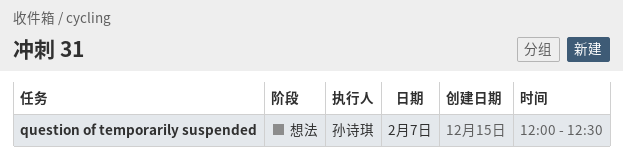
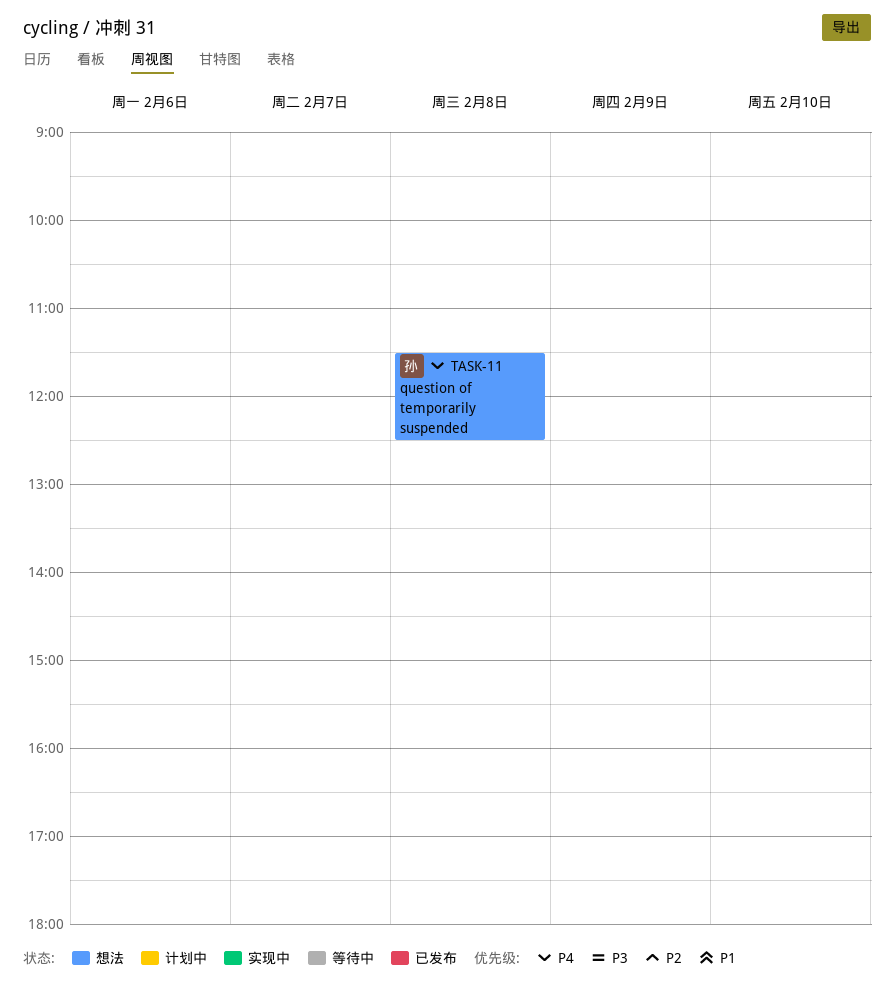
question of temporarily suspended, day: Feb 7 -> Feb 8
question of temporarily suspended, begins: 12:00 -> 11:30

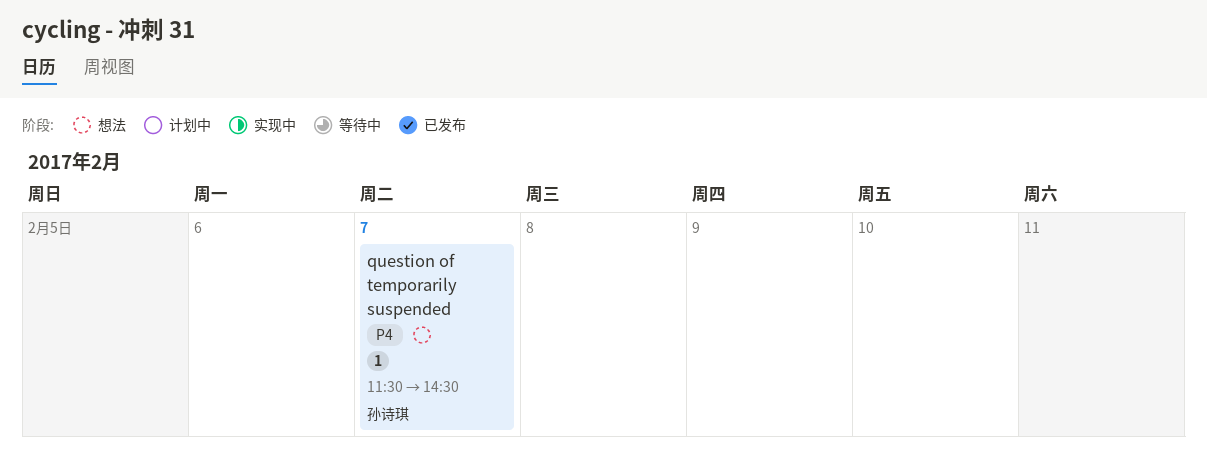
question of temporarily suspended, day: Feb 8 -> Feb 7
question of temporarily suspended, ends: 12:30 -> 14:30

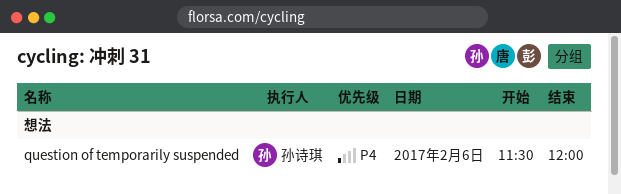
question of temporarily suspended, day: Feb 7 -> Feb 6
question of temporarily suspended, ends: 14:30 -> 12:00

